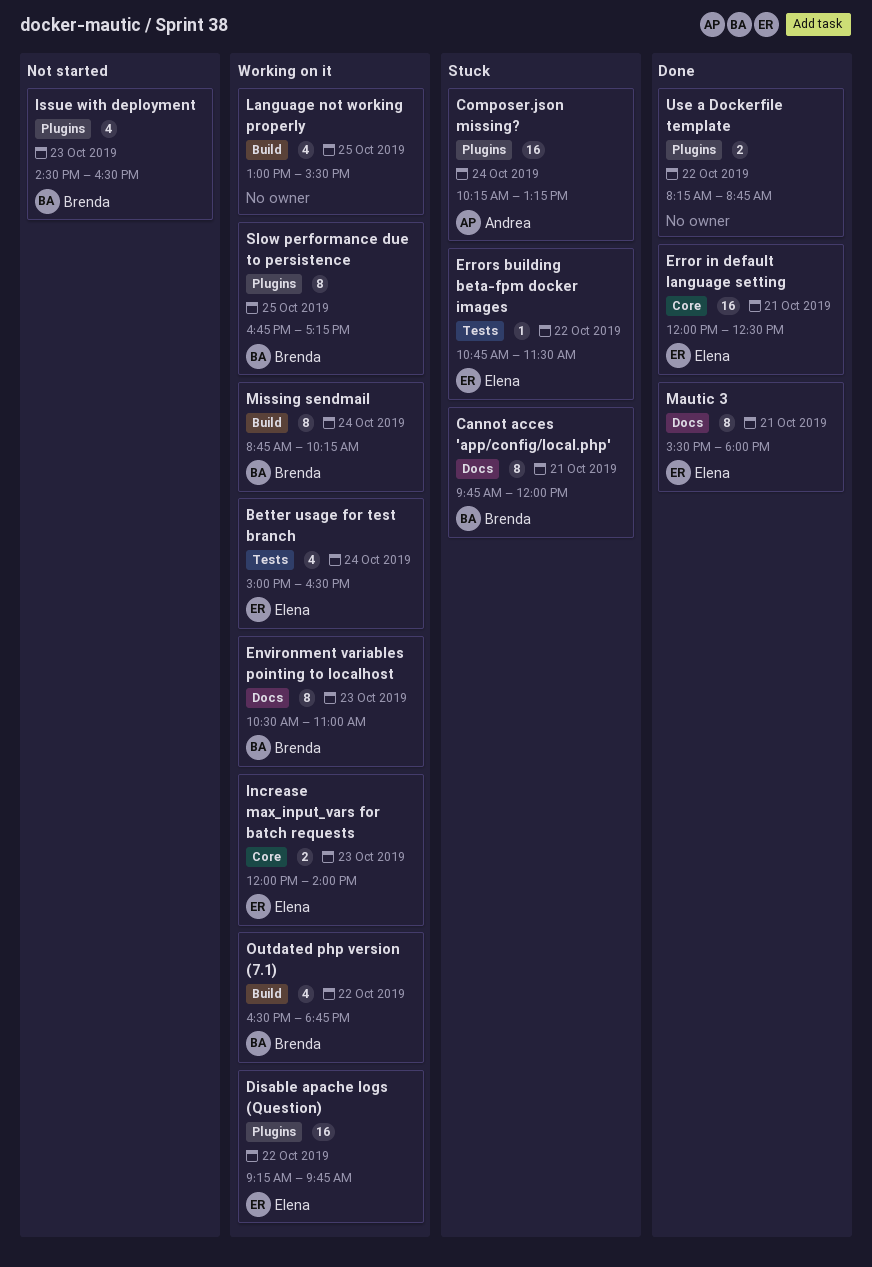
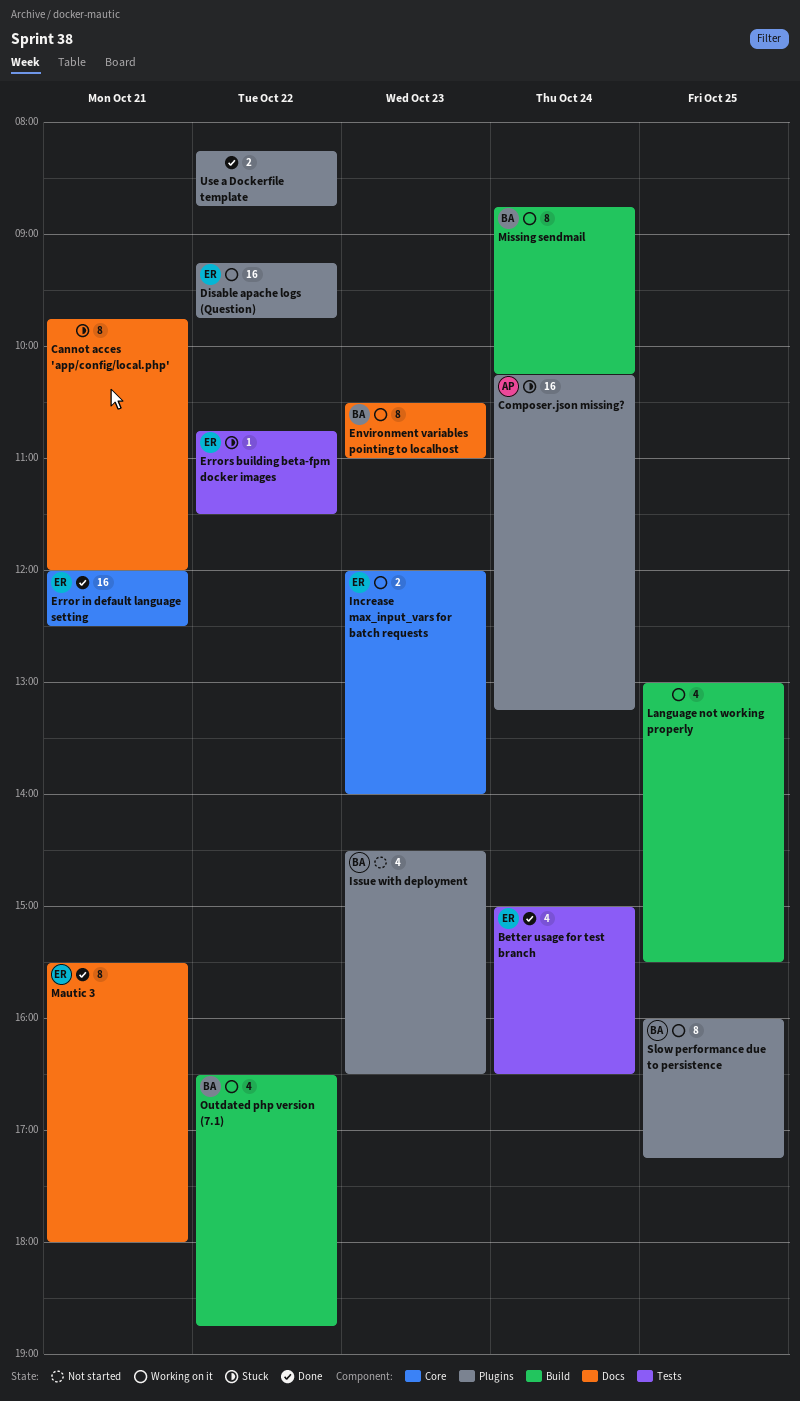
Better usage for test branch, status: Working on it -> Done
Cannot acces 'app/config/local.php', owner: Brenda -> none
Slow performance due to persistence, begins: 16:45 -> 16:00

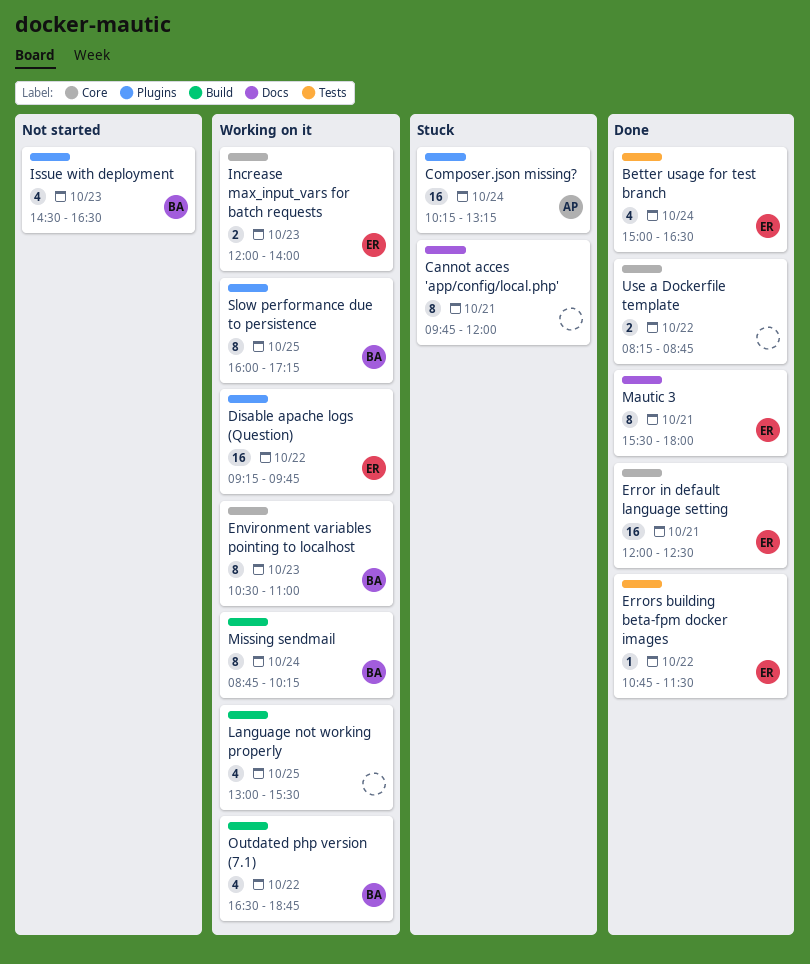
Environment variables pointing to localhost, label: Docs -> Core
Errors building beta-fpm docker images, status: Stuck -> Done
Use a Dockerfile template, label: Plugins -> Core

